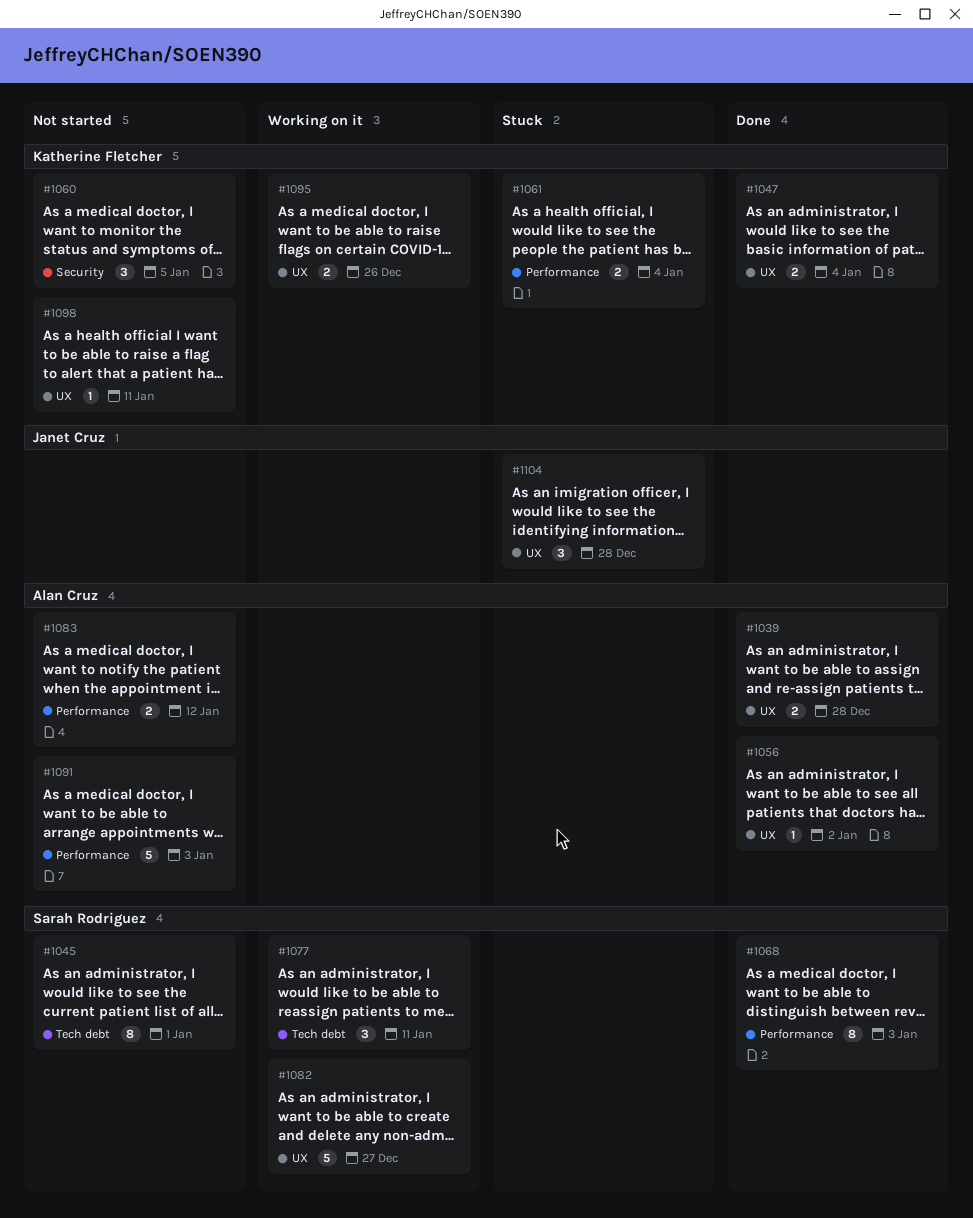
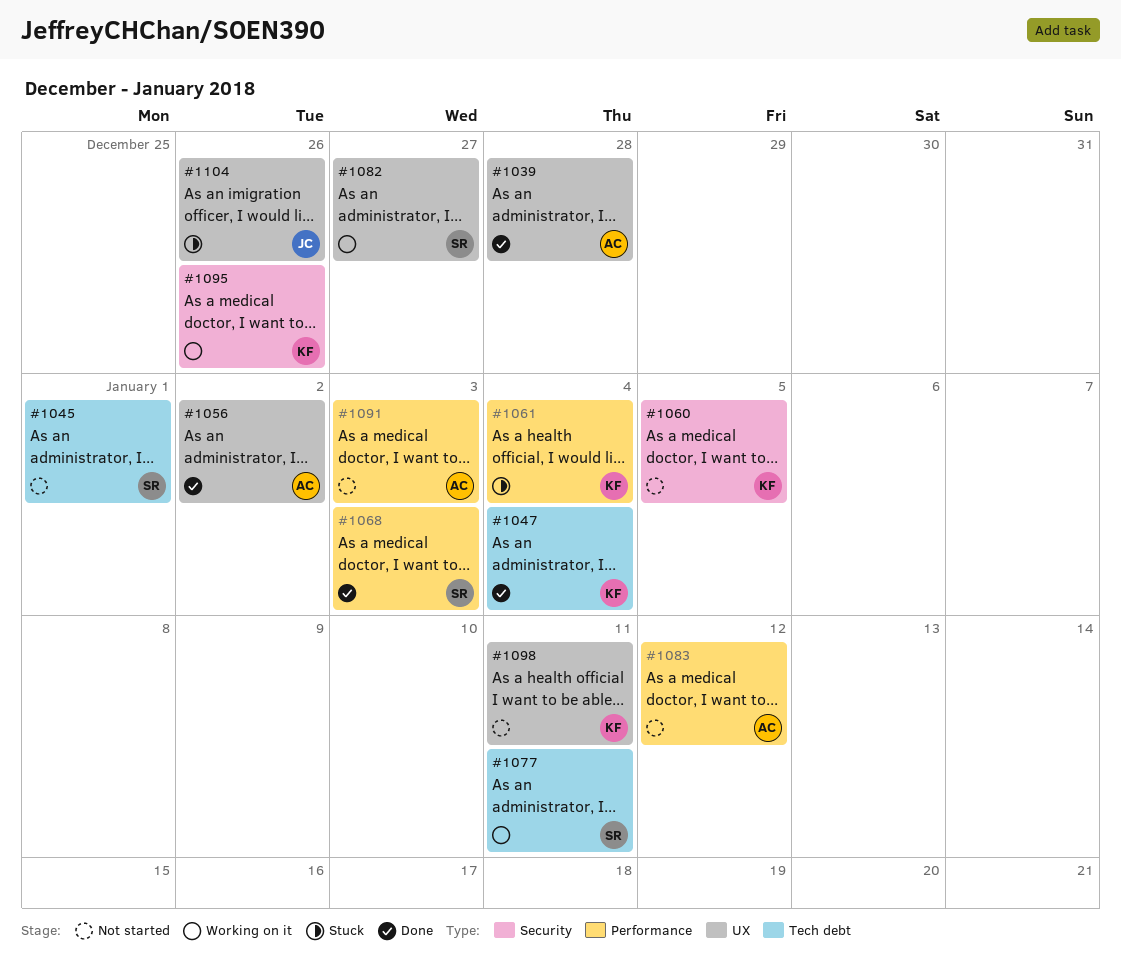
#1047, label: UX -> Tech debt
#1095, label: UX -> Security
#1104, due: Dec 28 -> Dec 26

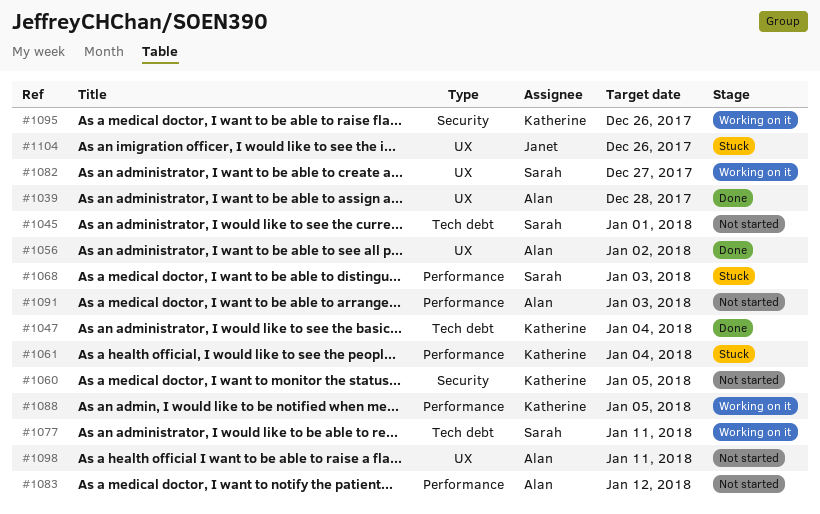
#1068, status: Done -> Stuck
#1088: none -> present
#1098, owner: Katherine -> Alan

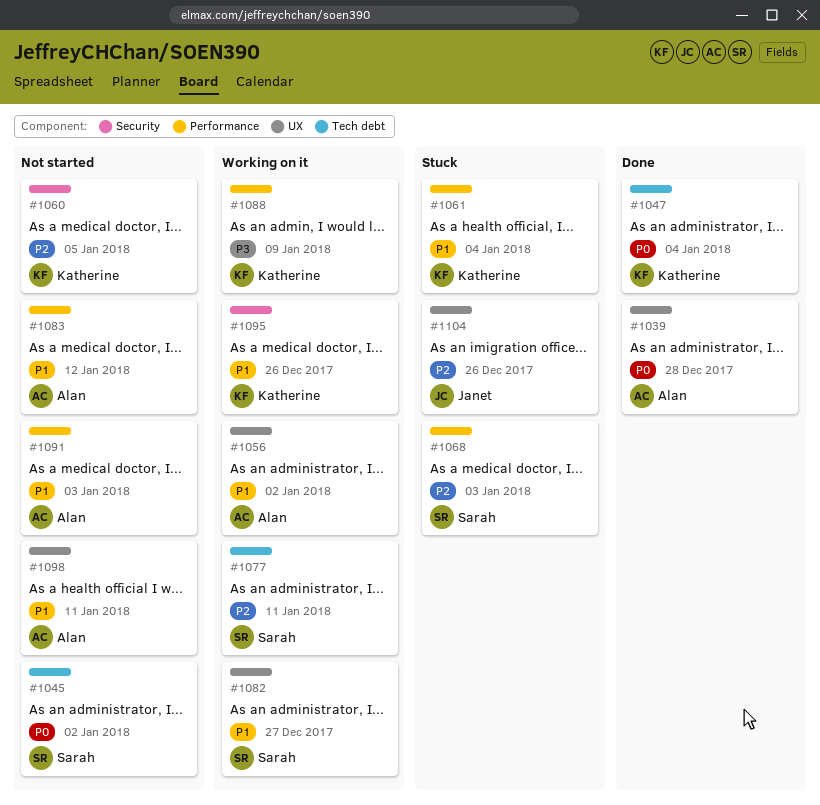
#1045, due: Jan 1 -> Jan 2
#1056, status: Done -> Working on it
#1088, due: Jan 5 -> Jan 9

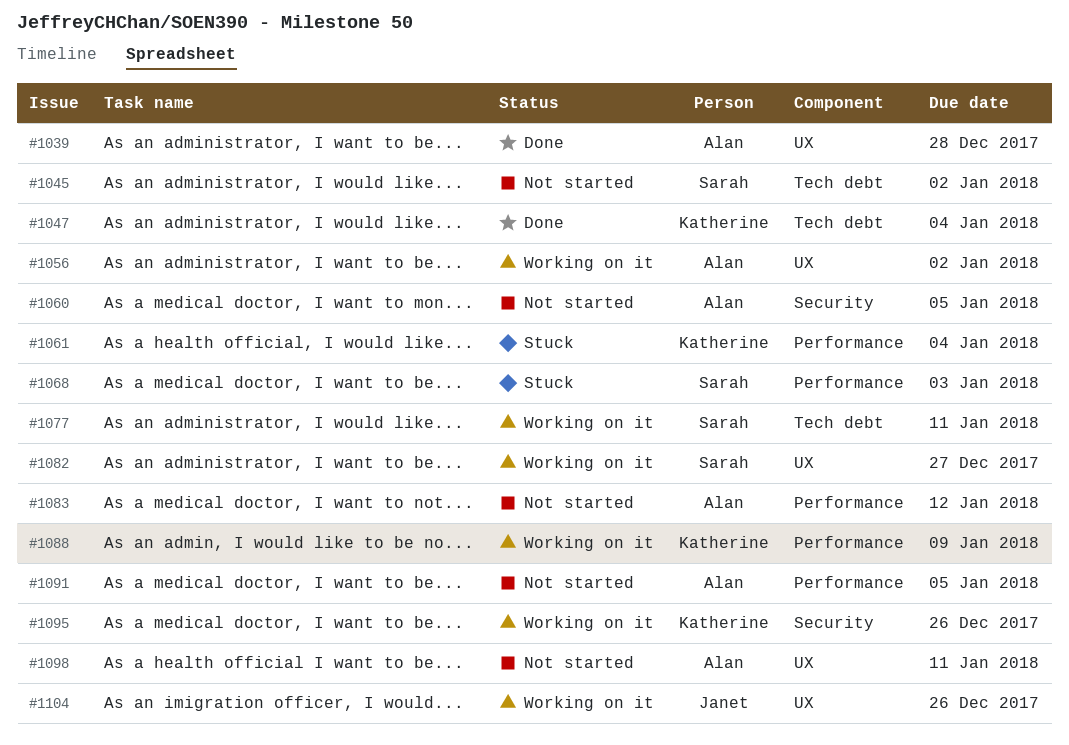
#1060, owner: Katherine -> Alan
#1091, due: Jan 3 -> Jan 5
#1104, status: Stuck -> Working on it

